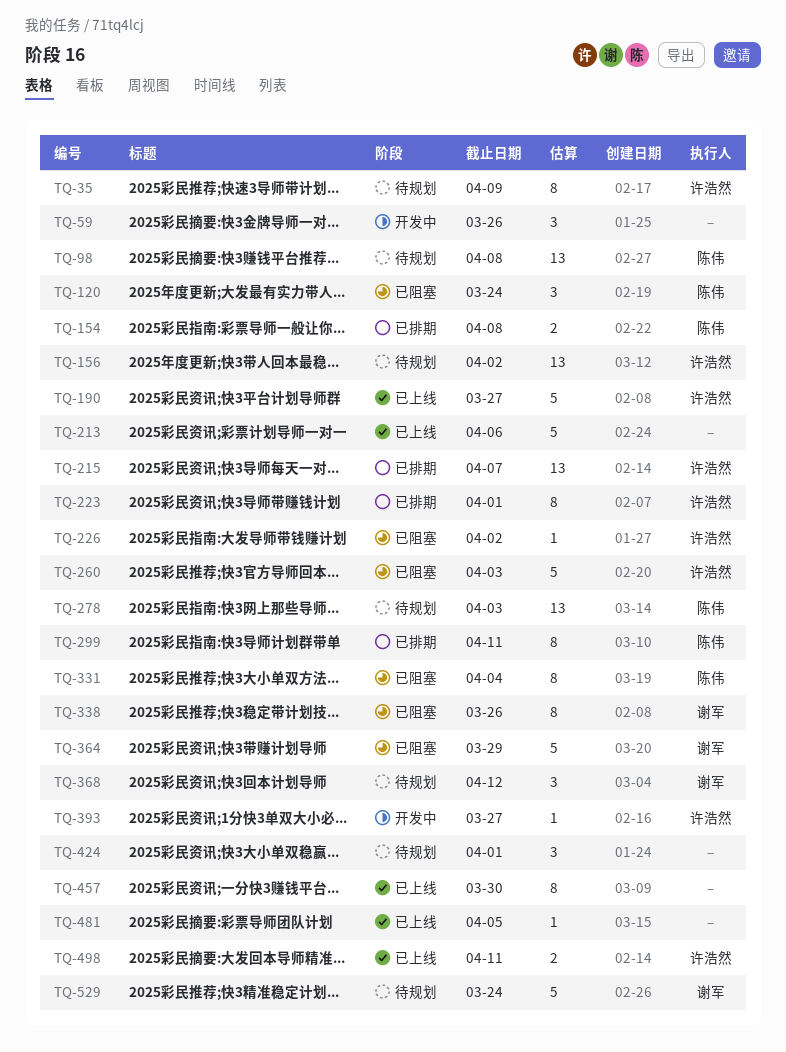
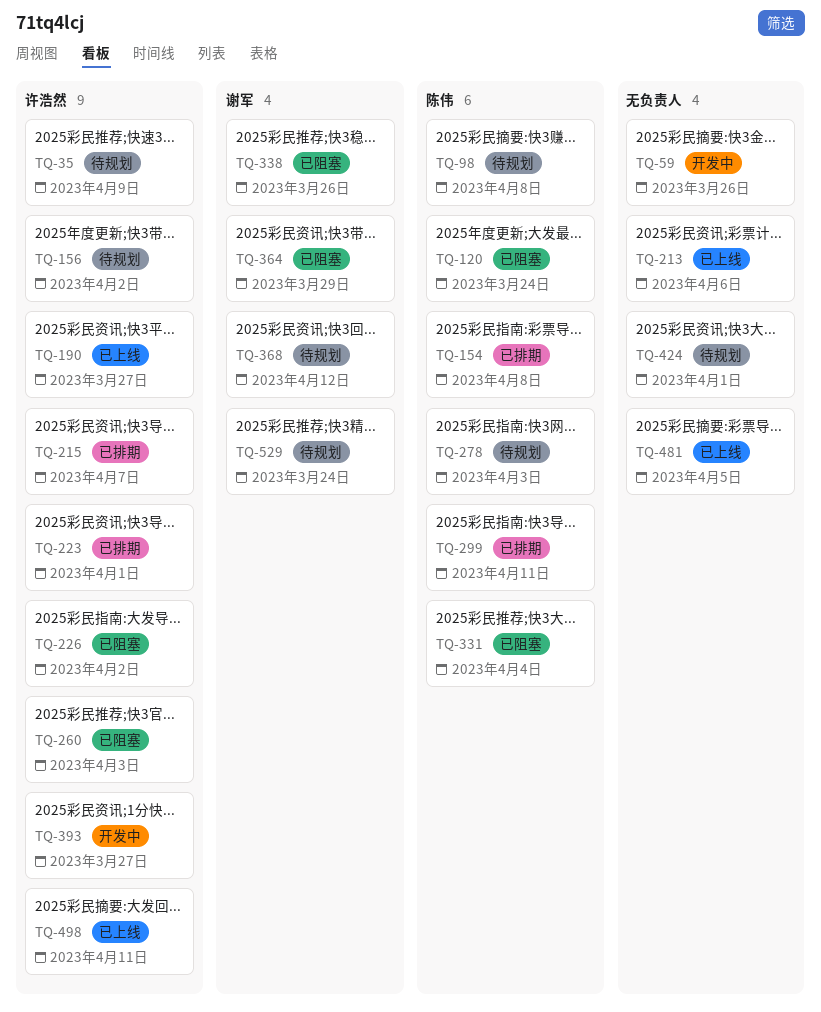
TQ-457: present -> none

